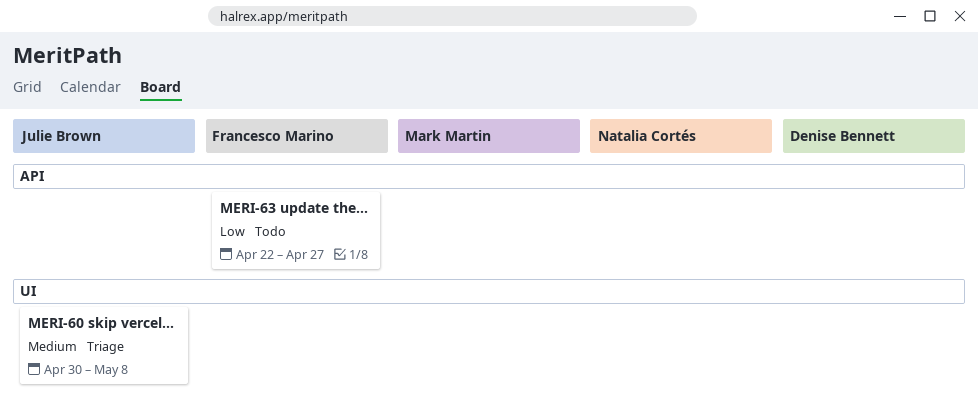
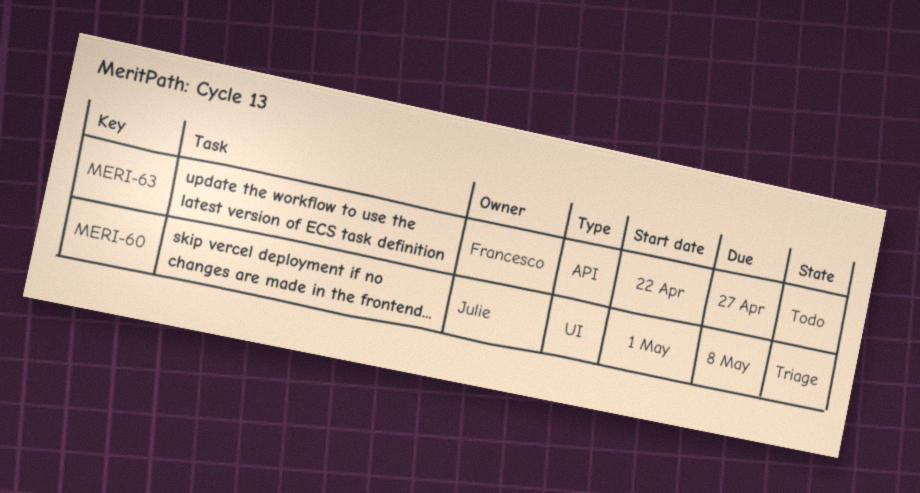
MERI-60, start: Apr 30 -> May 1

